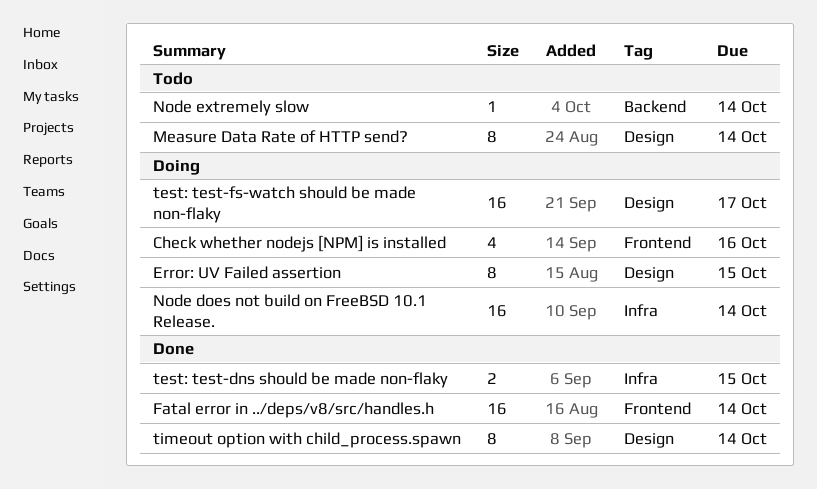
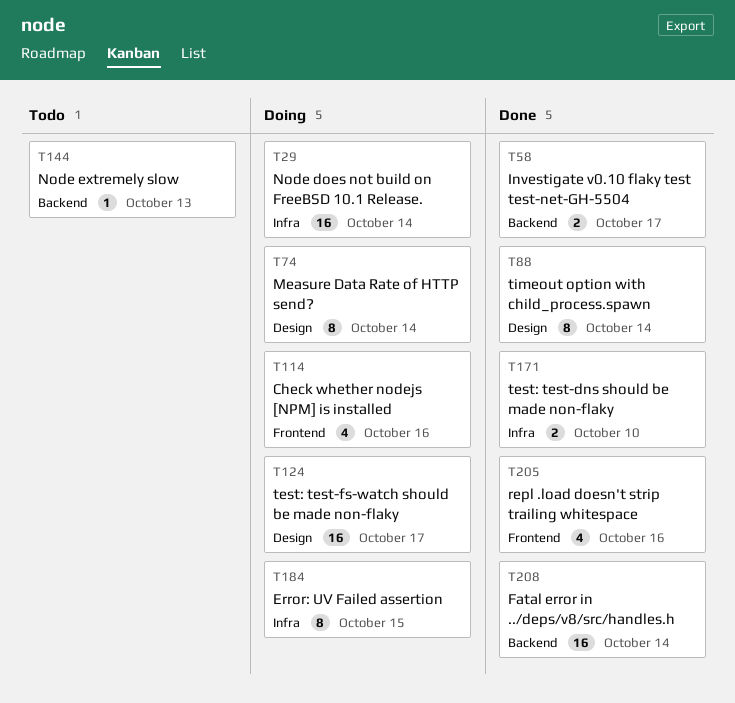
Error: UV Failed assertion, label: Design -> Infra
Fatal error in ../deps/v8/src/handles.h, label: Frontend -> Backend
Investigate v0.10 flaky test test-net-GH-5504: none -> present
Measure Data Rate of HTTP send?, status: Todo -> Doing
Node extremely slow, due: Oct 14 -> Oct 13
repl .load doesn't strip trailing whitespace: none -> present
test: test-dns should be made non-flaky, due: Oct 15 -> Oct 10

